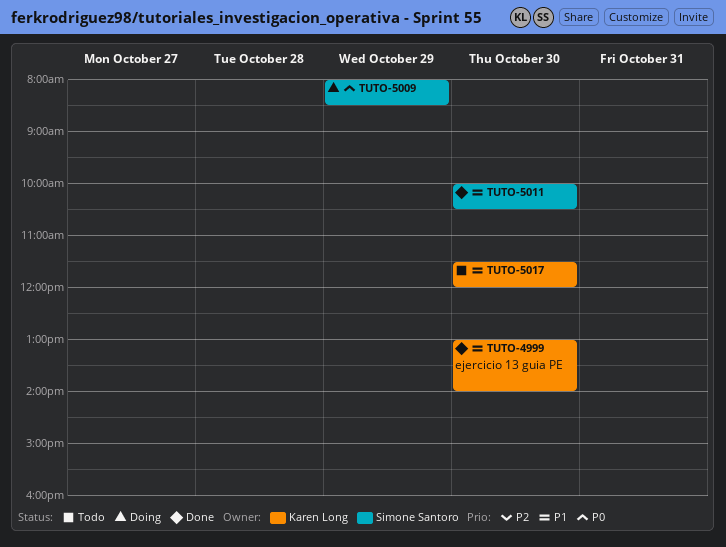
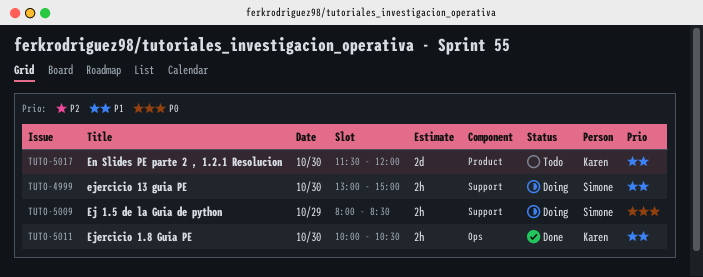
TUTO-4999, status: Done -> Doing
TUTO-4999, owner: Karen Long -> Simone Santoro
TUTO-4999, ends: 14:00 -> 15:00
TUTO-5011, owner: Simone Santoro -> Karen Long

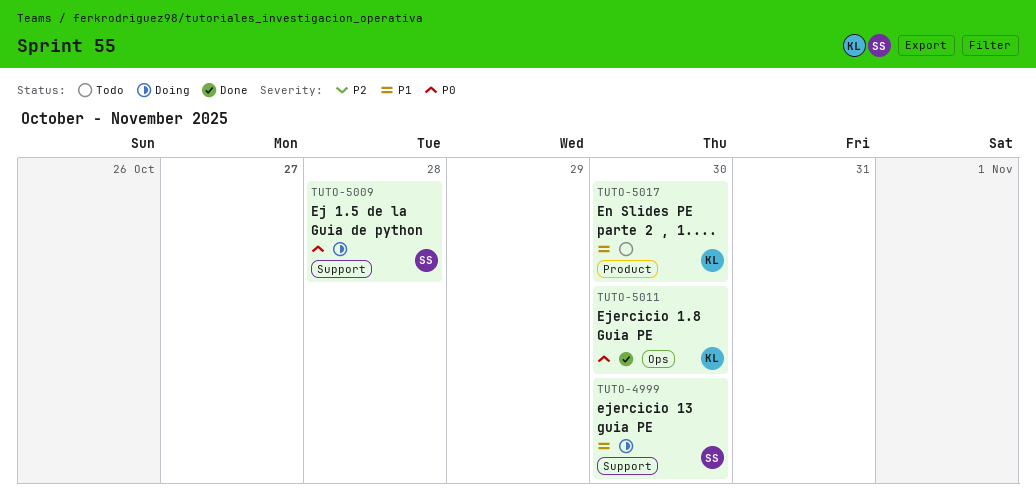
TUTO-5009, day: Oct 29 -> Oct 28
TUTO-5011, priority: P1 -> P0

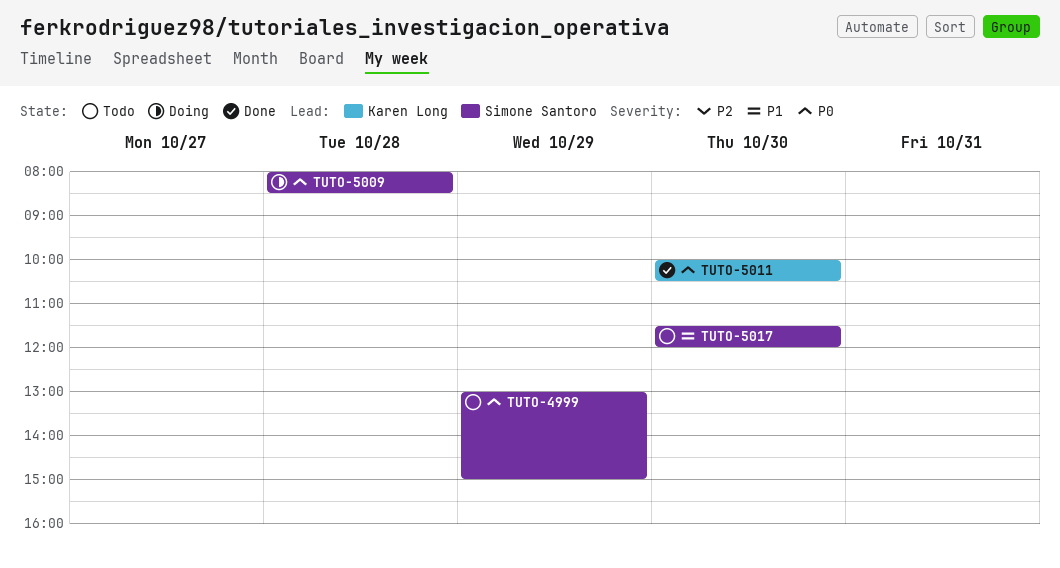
TUTO-4999, status: Doing -> Todo
TUTO-4999, priority: P1 -> P0
TUTO-4999, day: Oct 30 -> Oct 29
TUTO-5017, owner: Karen Long -> Simone Santoro

